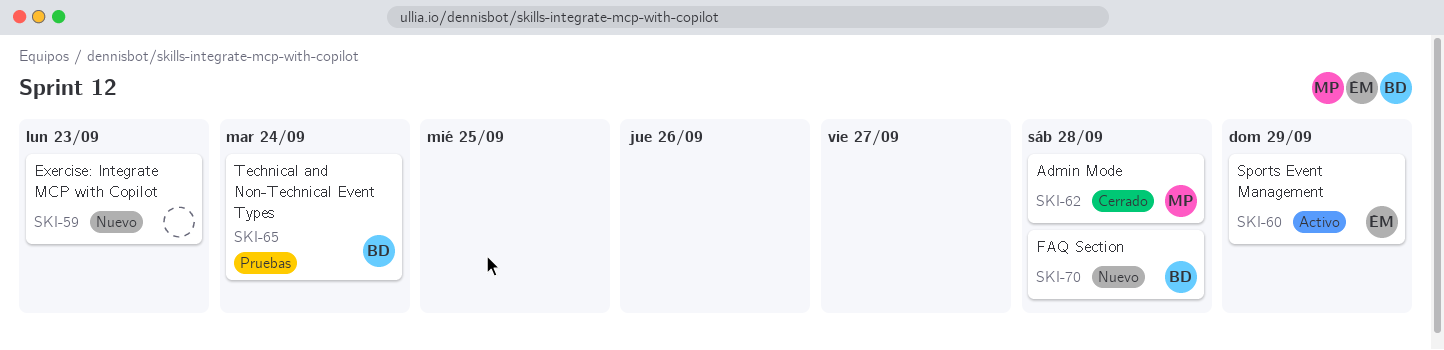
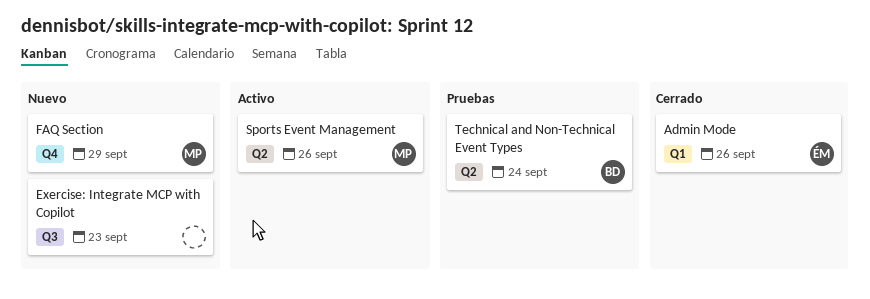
Admin Mode, owner: MP -> ÉM
Admin Mode, due: Sep 28 -> Sep 26
FAQ Section, owner: BD -> MP
FAQ Section, due: Sep 28 -> Sep 29
Sports Event Management, owner: ÉM -> MP
Sports Event Management, due: Sep 29 -> Sep 26

